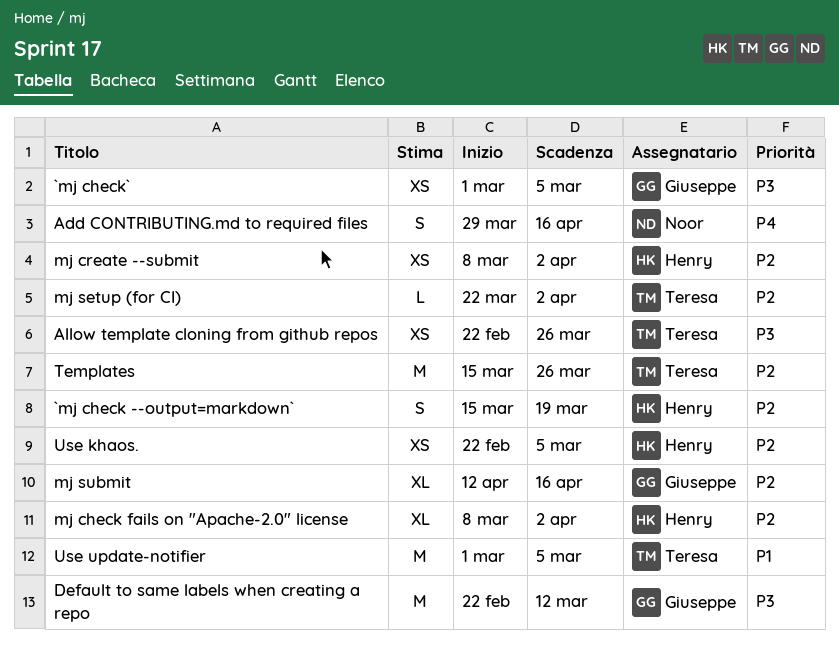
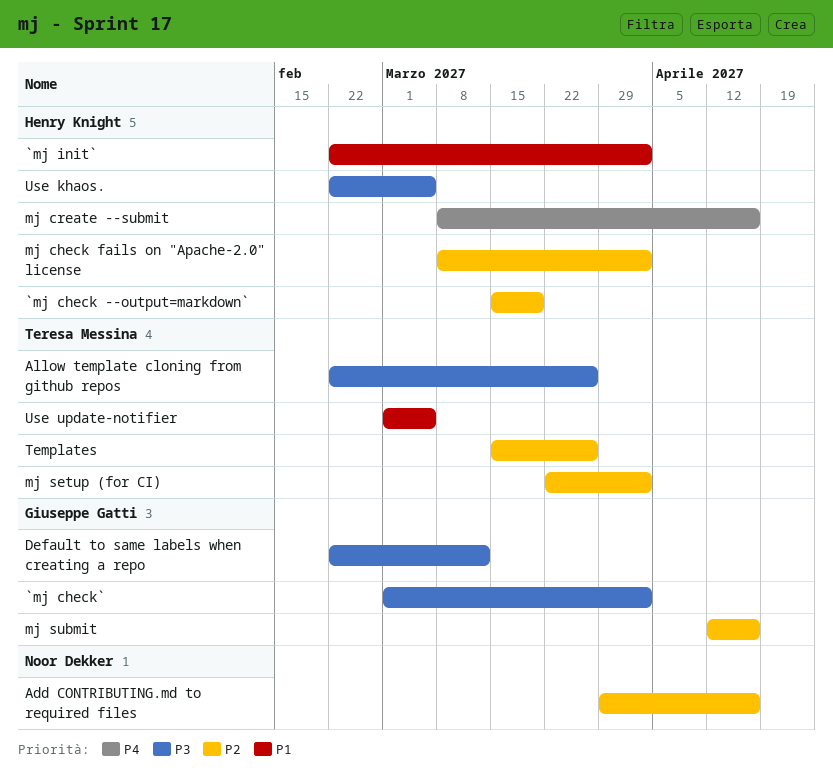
`mj check`, due: Mar 5 -> Apr 2
`mj init`: none -> present
Add CONTRIBUTING.md to required files, priority: P4 -> P2
mj create --submit, priority: P2 -> P4
mj create --submit, due: Apr 2 -> Apr 16
Use khaos., priority: P2 -> P3

